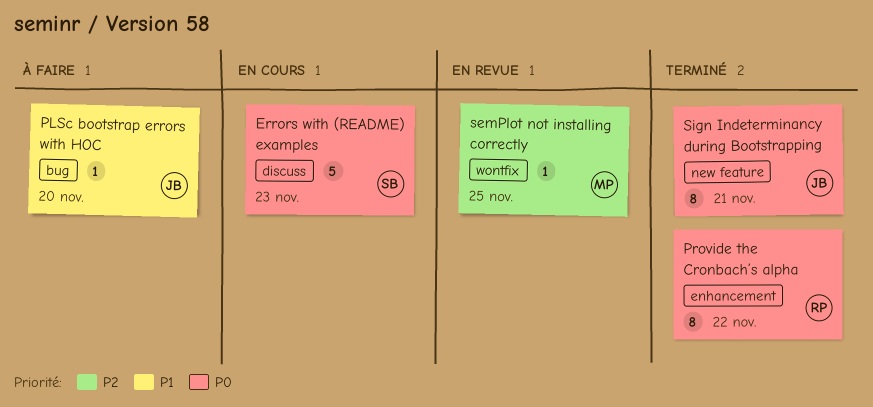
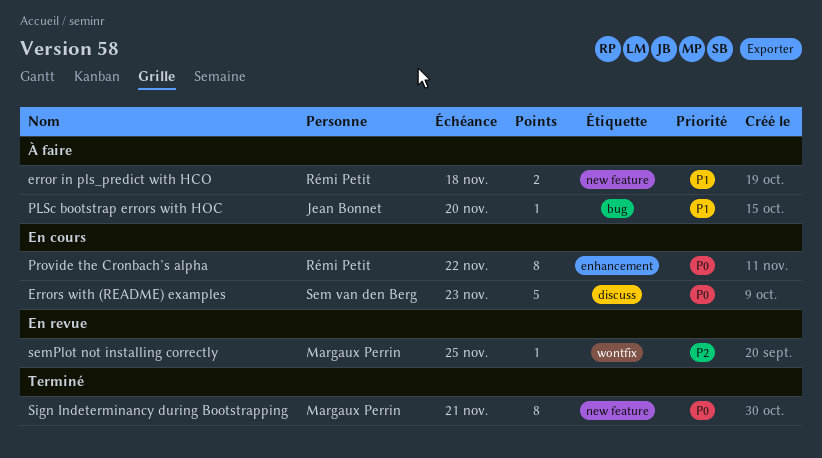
error in pls_predict with HCO: none -> present
Provide the Cronbach’s alpha, status: Terminé -> En cours
Sign Indeterminancy during Bootstrapping, owner: Jean Bonnet -> Margaux Perrin

